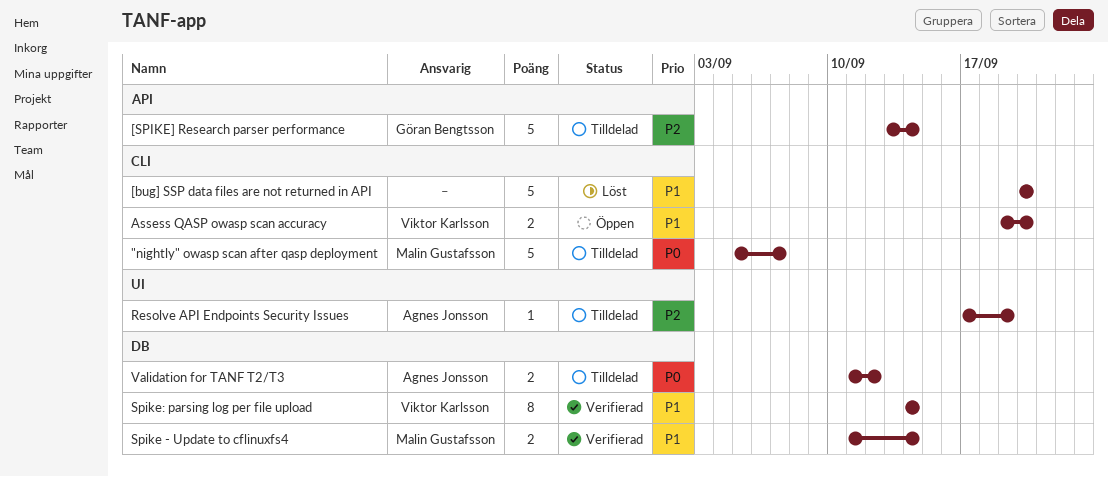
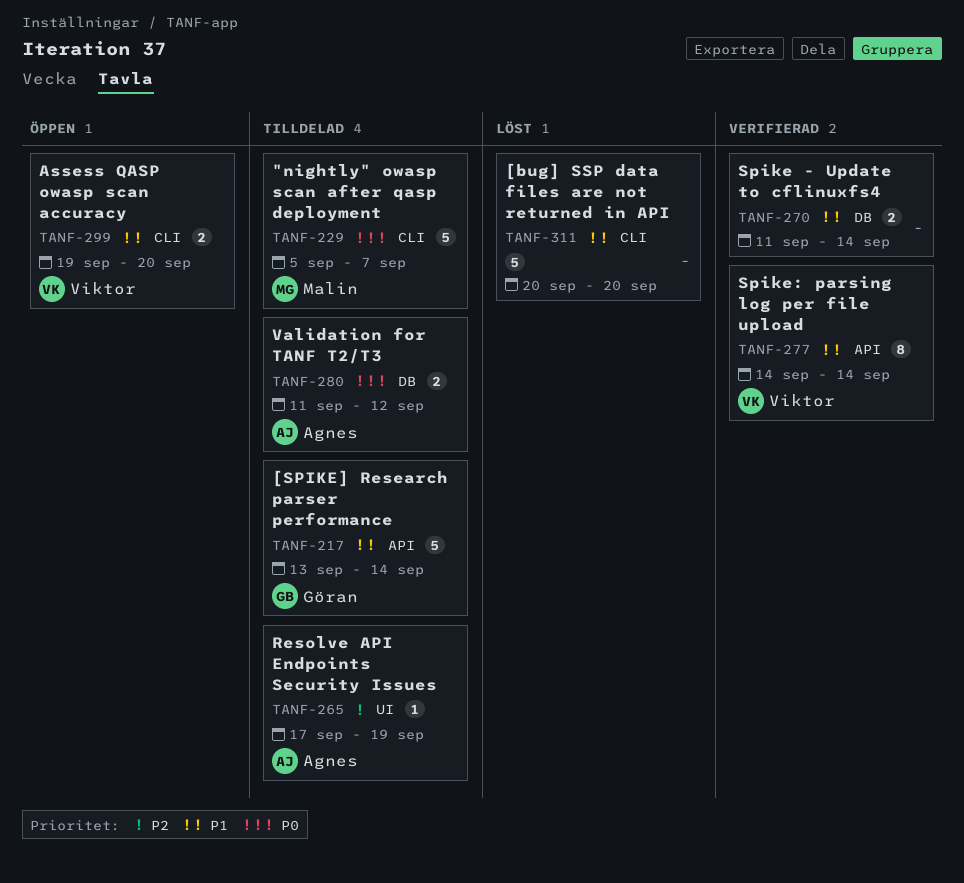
[SPIKE] Research parser performance, priority: P2 -> P1
Spike - Update to cflinuxfs4, owner: Malin Gustafsson -> none
Spike: parsing log per file upload, label: DB -> API

